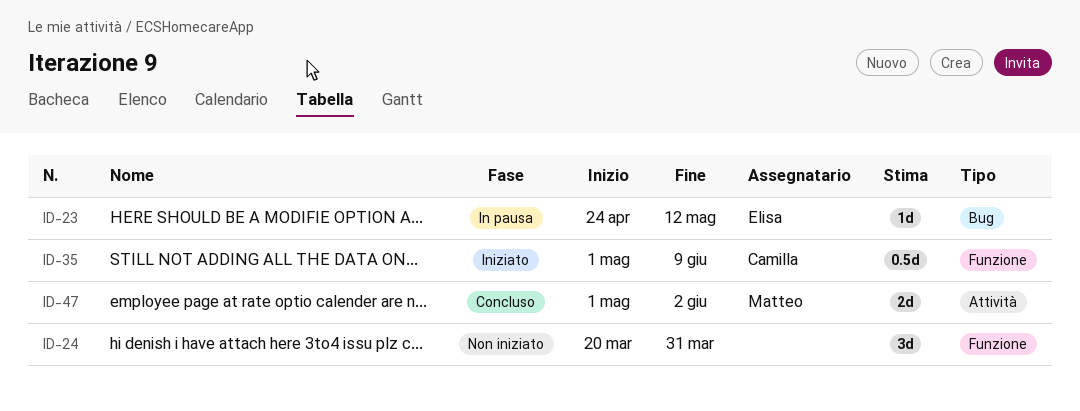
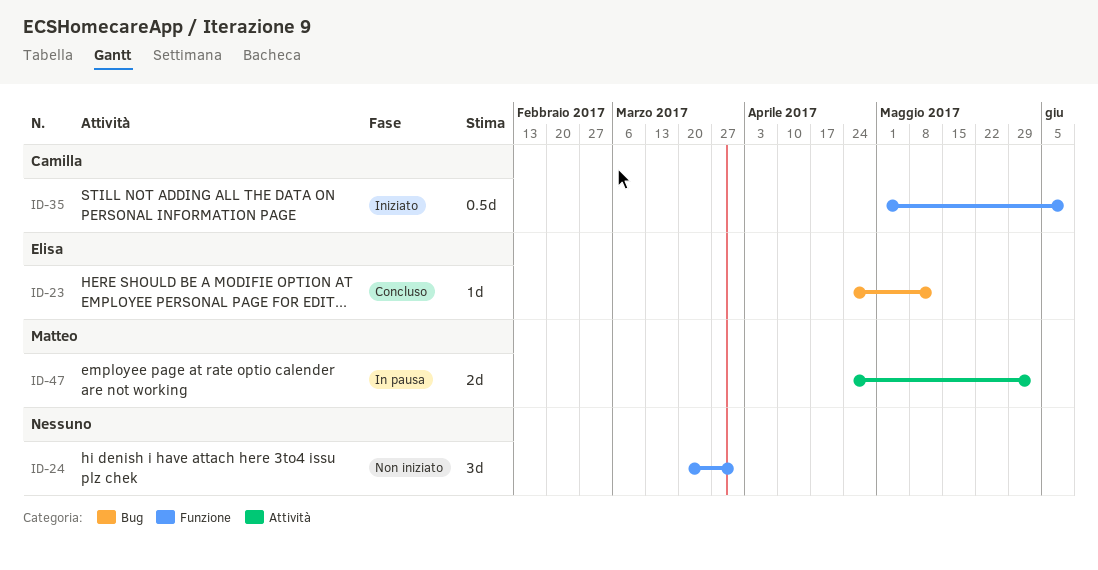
ID-23, status: In pausa -> Concluso
ID-47, status: Concluso -> In pausa
ID-47, start: May 1 -> Apr 24

